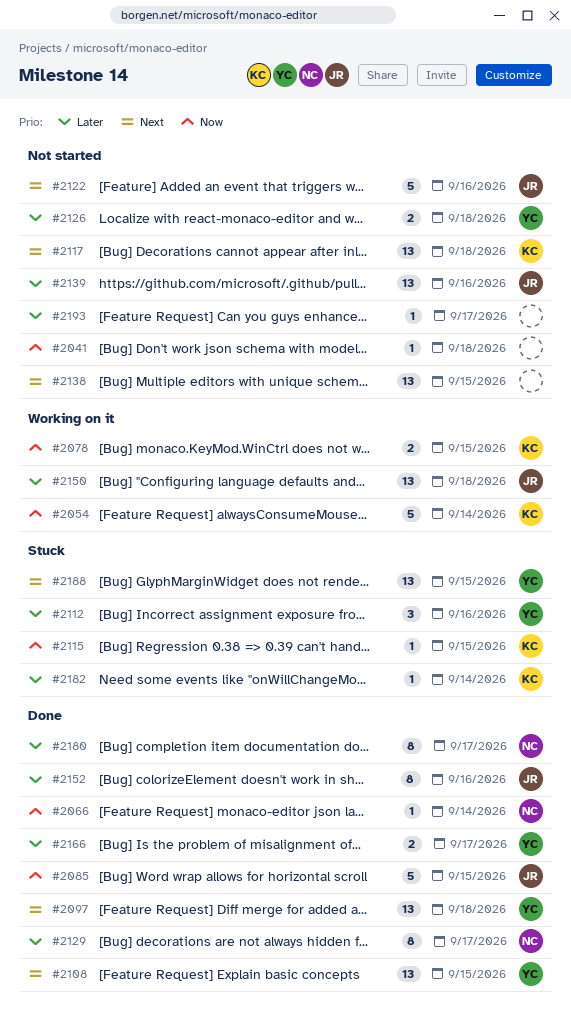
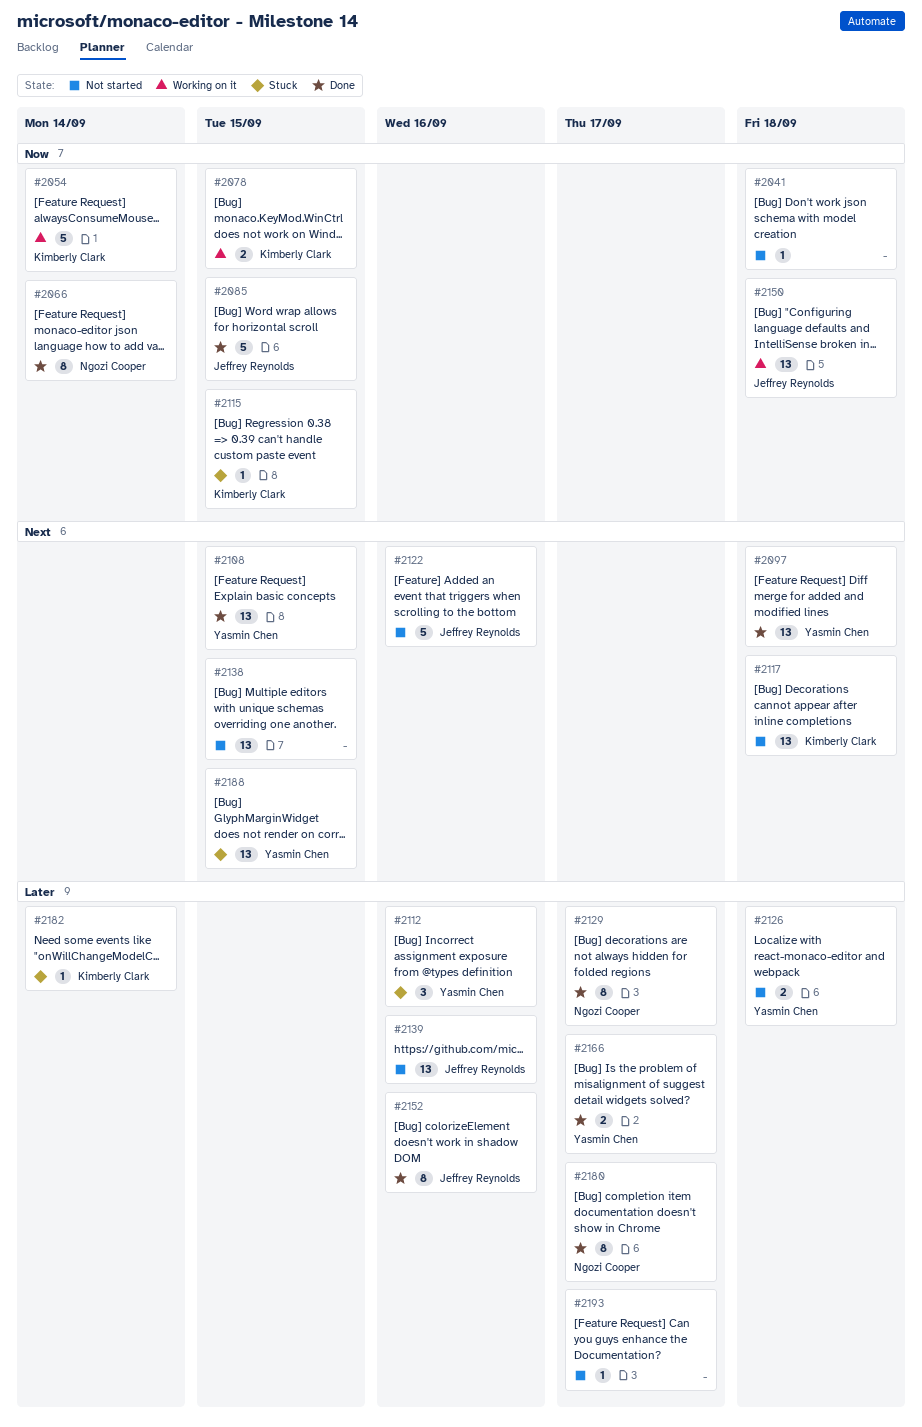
#2066, estimate: 1 -> 8
#2150, priority: Later -> Now

